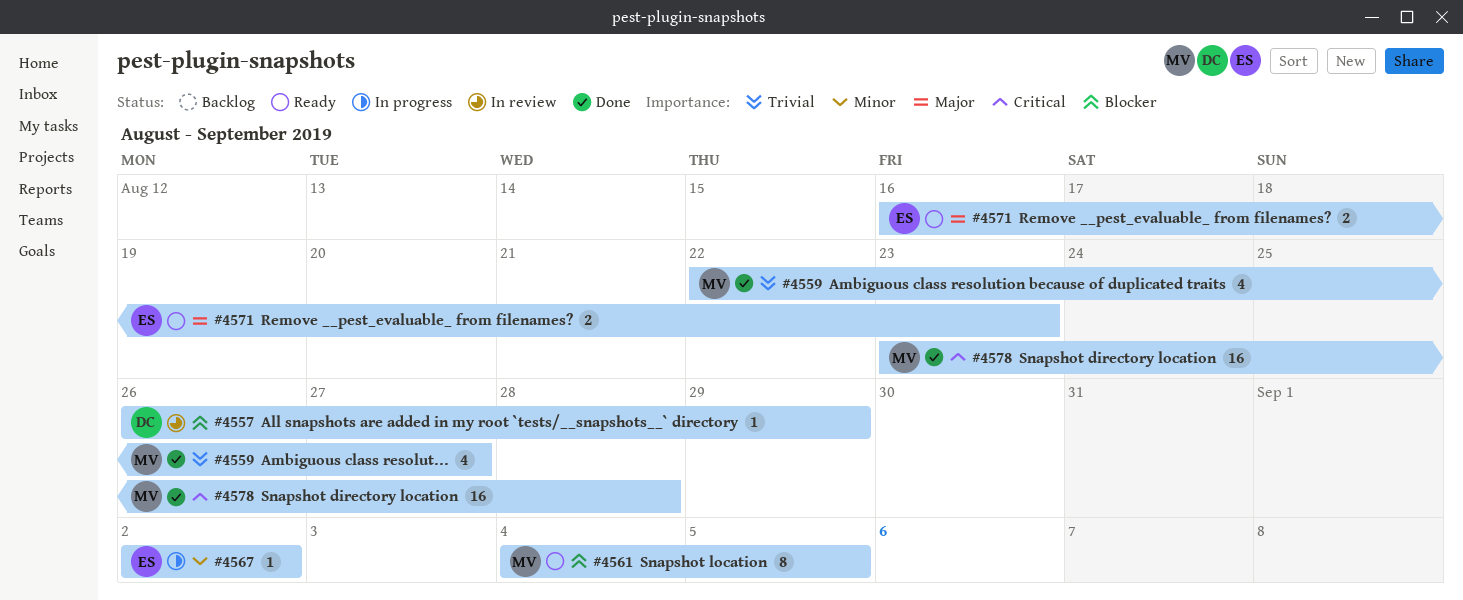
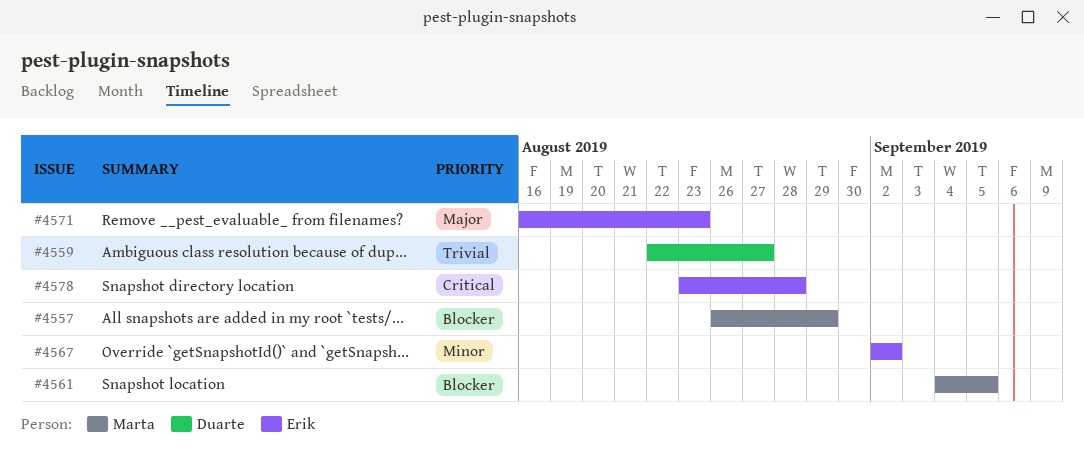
#4557, owner: Duarte -> Marta
#4559, owner: Marta -> Duarte
#4578, owner: Marta -> Erik

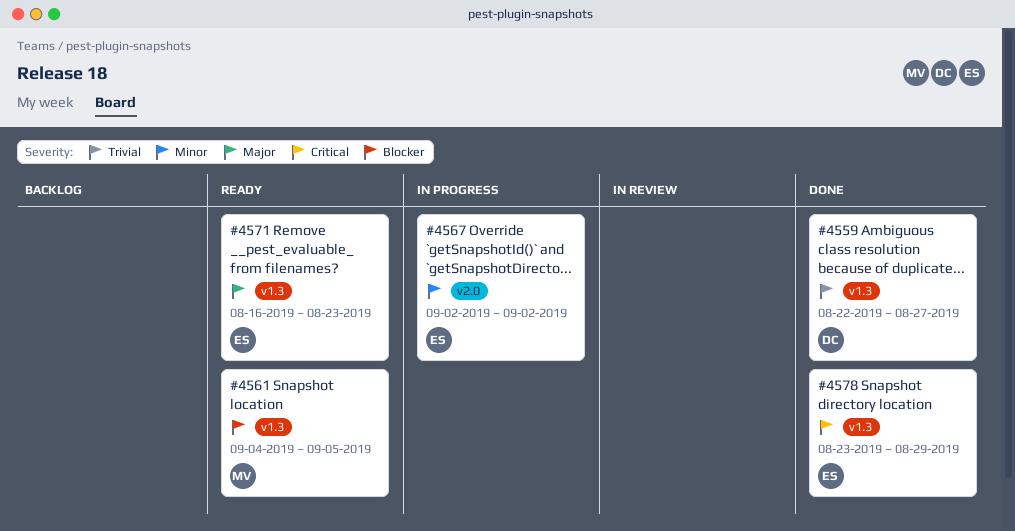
#4557: present -> none
#4578, due: Aug 28 -> Aug 29

